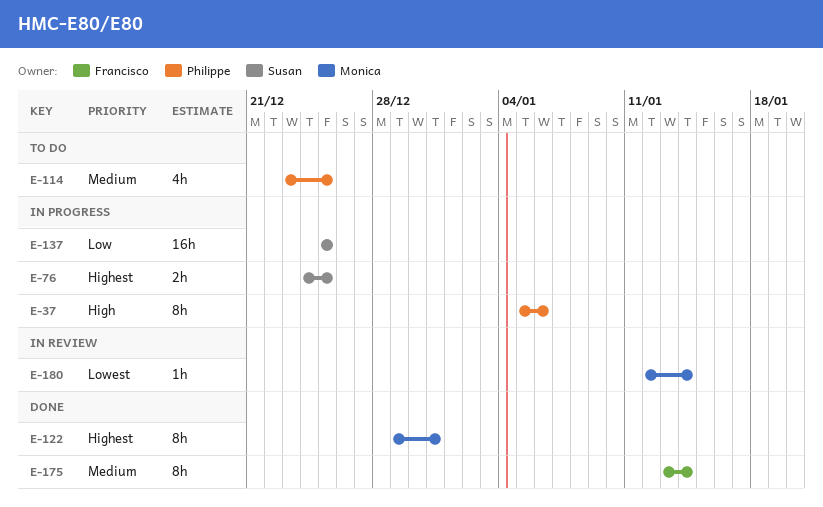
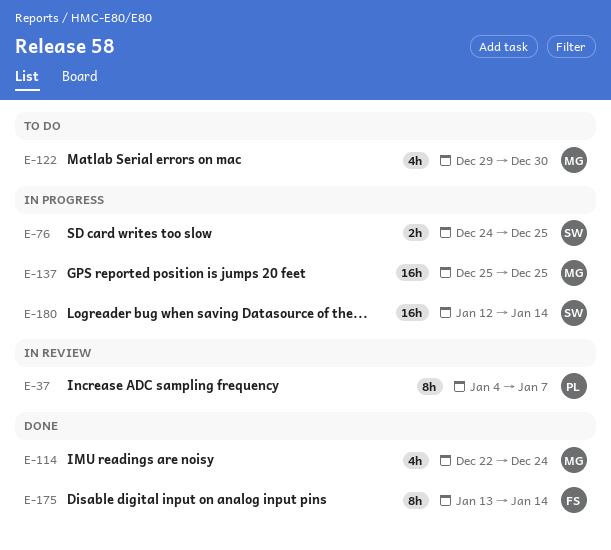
E-37, status: In progress -> In review
E-37, start: Jan 5 -> Jan 4
E-37, due: Jan 6 -> Jan 7
E-114, status: To do -> Done
E-114, owner: Philippe -> Monica
E-114, start: Dec 23 -> Dec 22
E-114, due: Dec 25 -> Dec 24
E-122, status: Done -> To do
E-122, estimate: 8h -> 4h
E-122, due: Dec 31 -> Dec 30
E-137, owner: Susan -> Monica
E-180, status: In review -> In progress
E-180, owner: Monica -> Susan
E-180, estimate: 1h -> 16h

